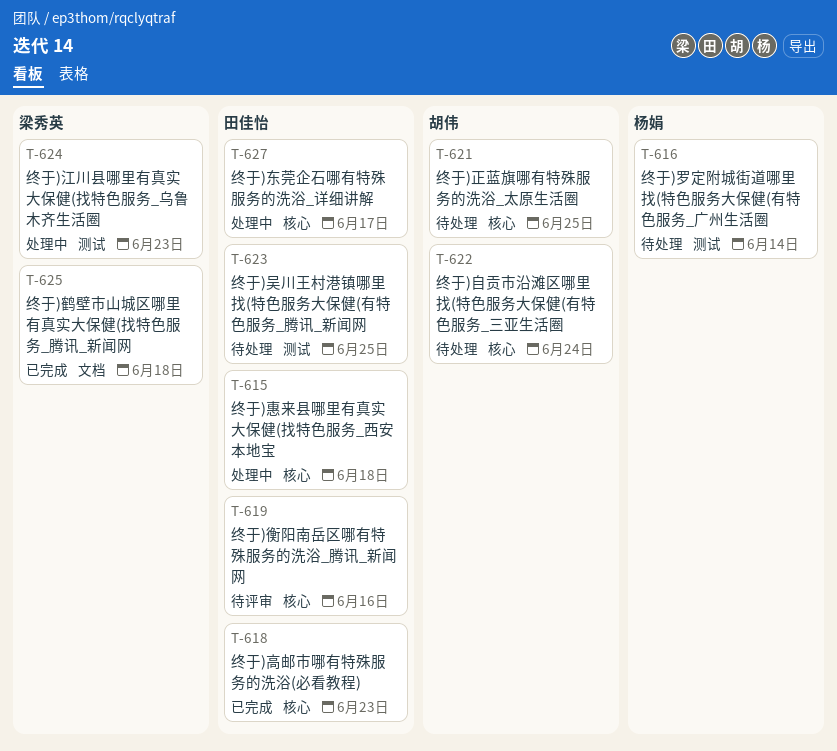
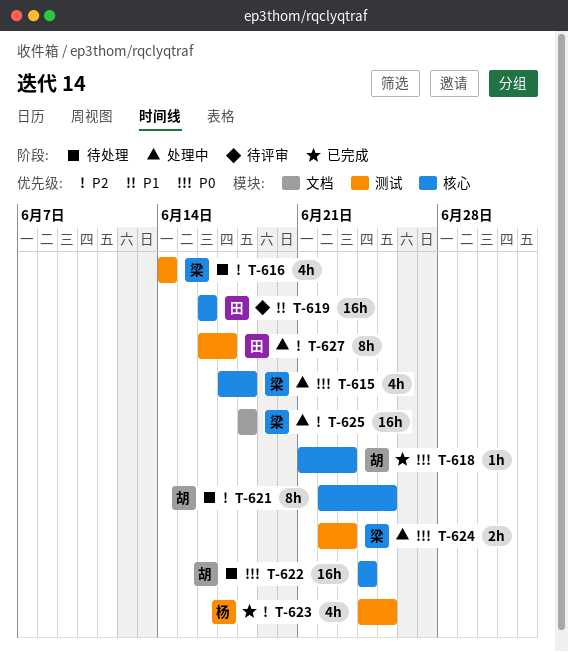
T-615, owner: 田佳怡 -> 梁秀英
T-616, owner: 杨娟 -> 梁秀英
T-618, owner: 田佳怡 -> 胡伟
T-623, status: 待处理 -> 已完成
T-623, owner: 田佳怡 -> 杨娟
T-625, status: 已完成 -> 处理中
T-627, label: 核心 -> 测试

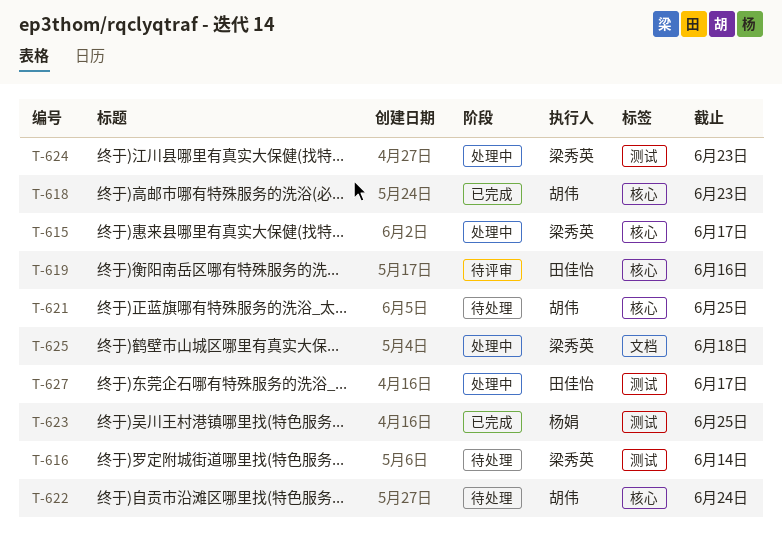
T-615, due: Jun 18 -> Jun 17

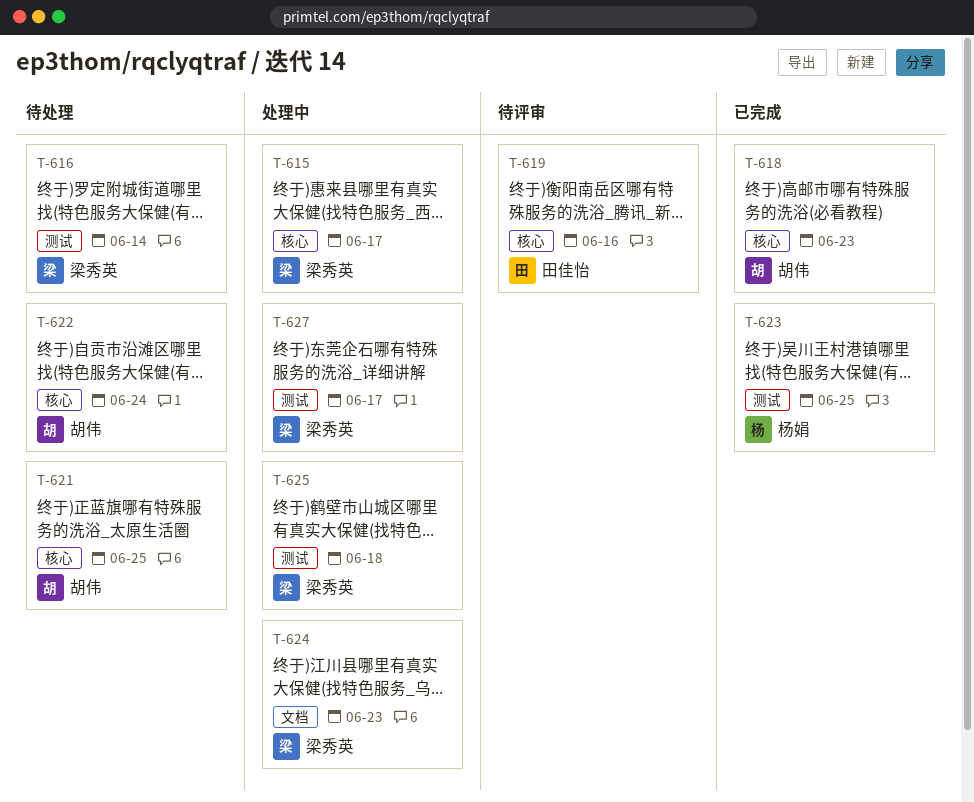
T-624, label: 测试 -> 文档
T-625, label: 文档 -> 测试
T-627, owner: 田佳怡 -> 梁秀英

